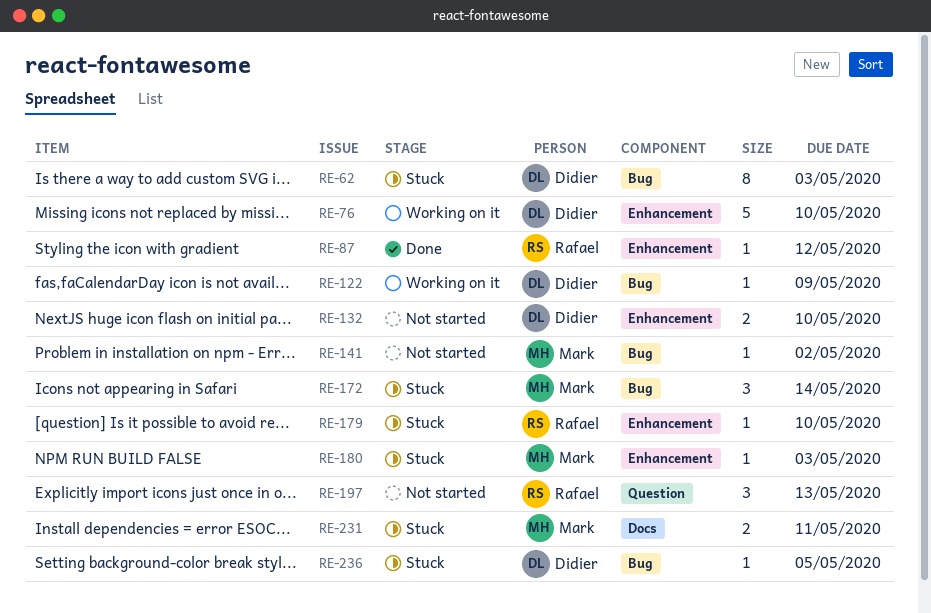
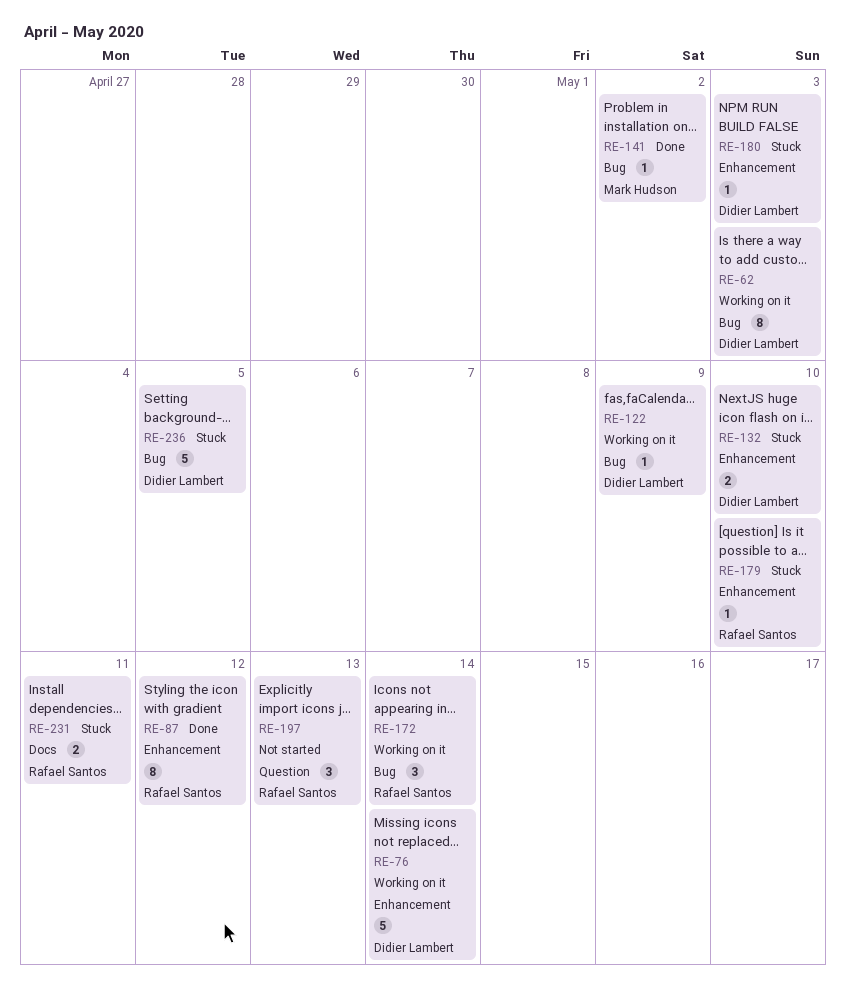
RE-62, status: Stuck -> Working on it
RE-76, due: May 10 -> May 14
RE-87, estimate: 1 -> 8
RE-132, status: Not started -> Stuck
RE-141, status: Not started -> Done
RE-172, status: Stuck -> Working on it
RE-172, owner: Mark Hudson -> Rafael Santos
RE-180, owner: Mark Hudson -> Didier Lambert
RE-231, owner: Mark Hudson -> Rafael Santos
RE-236, estimate: 1 -> 5

